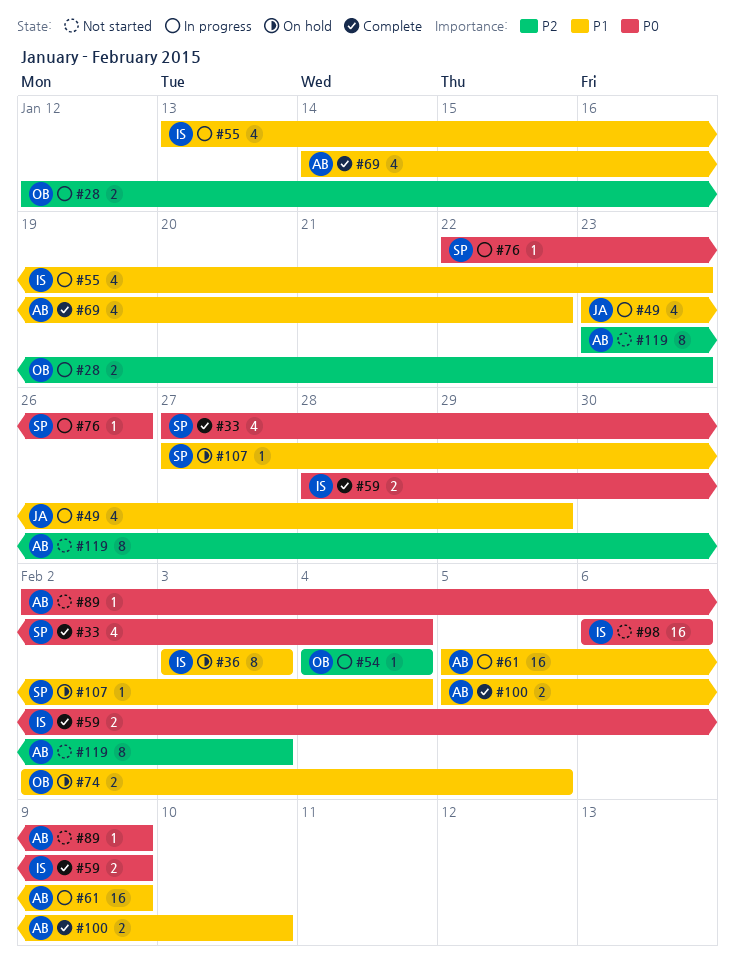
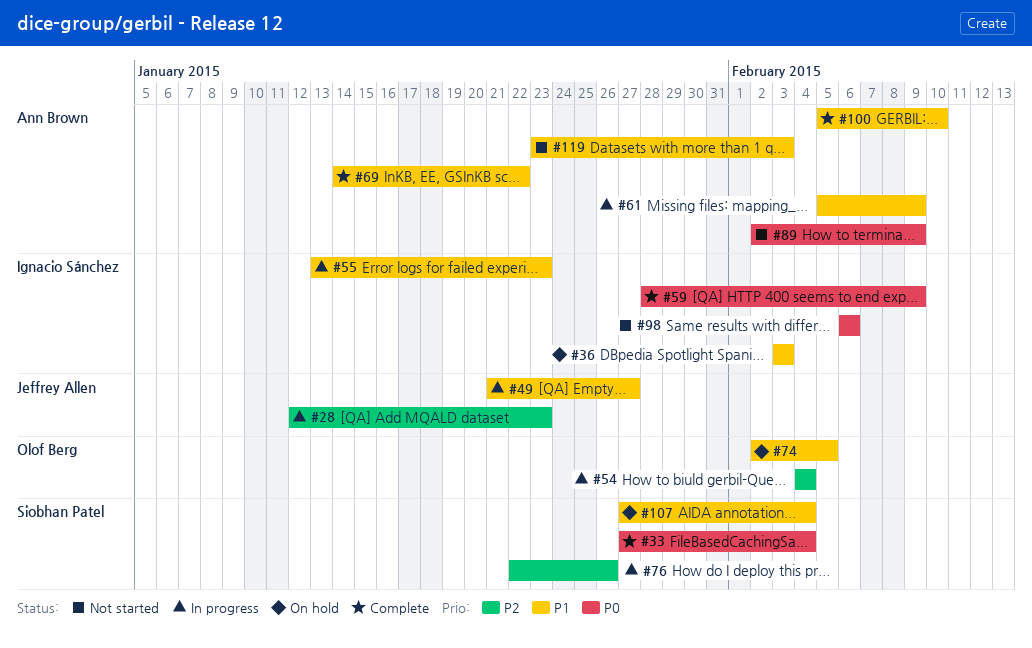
#28, owner: Olof Berg -> Jeffrey Allen
#49, start: Jan 23 -> Jan 21
#49, due: Jan 29 -> Jan 27
#76, priority: P0 -> P2
#119, priority: P2 -> P1

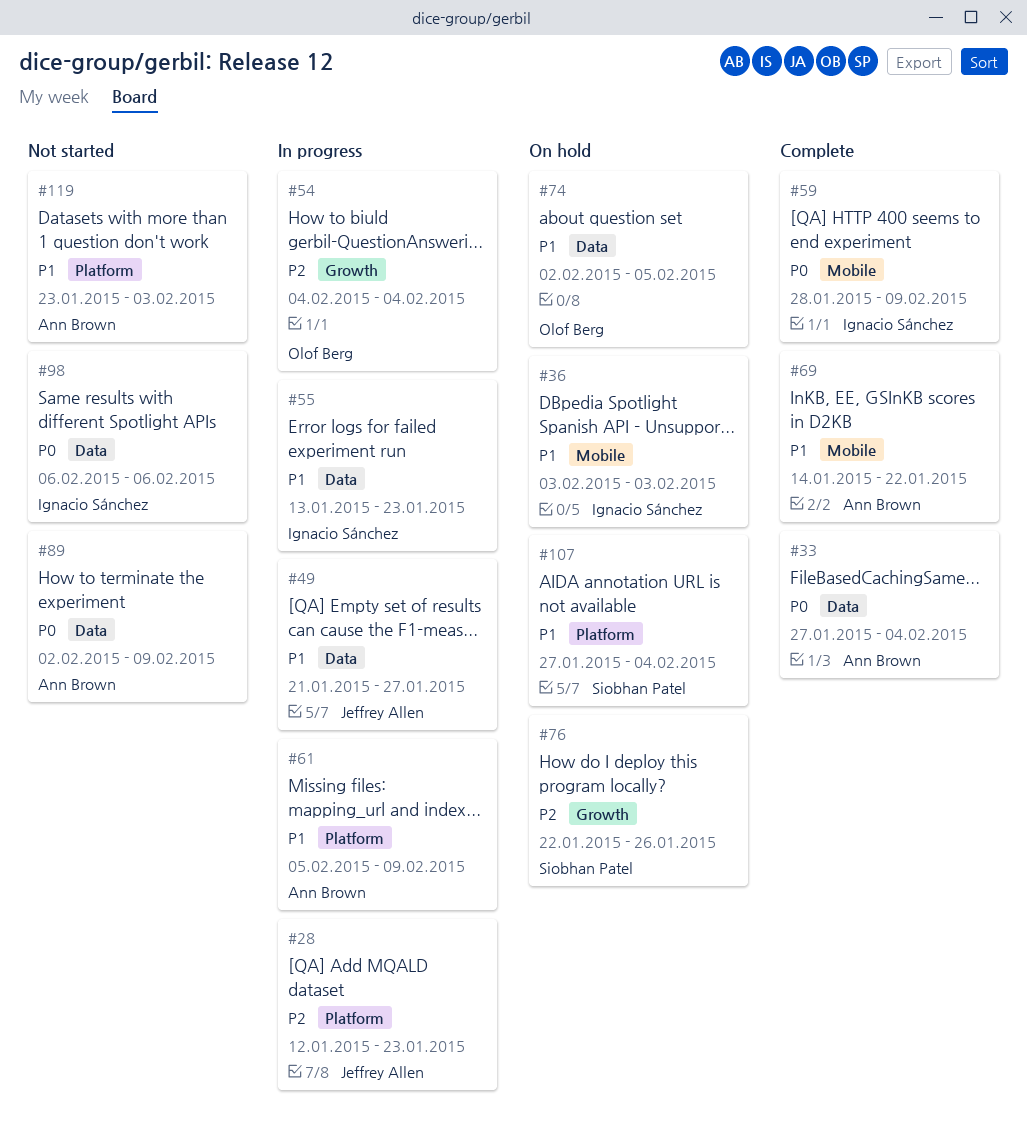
#33, owner: Siobhan Patel -> Ann Brown
#76, status: In progress -> On hold
#100: present -> none

